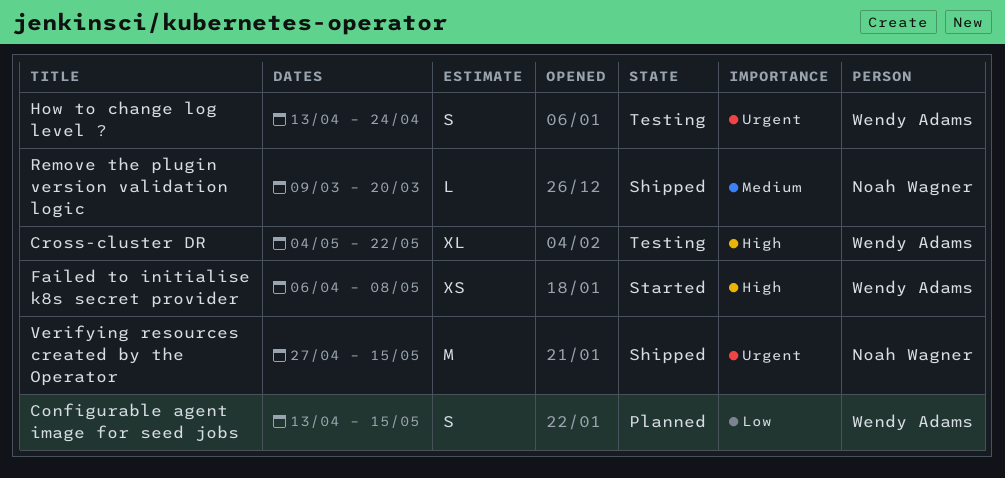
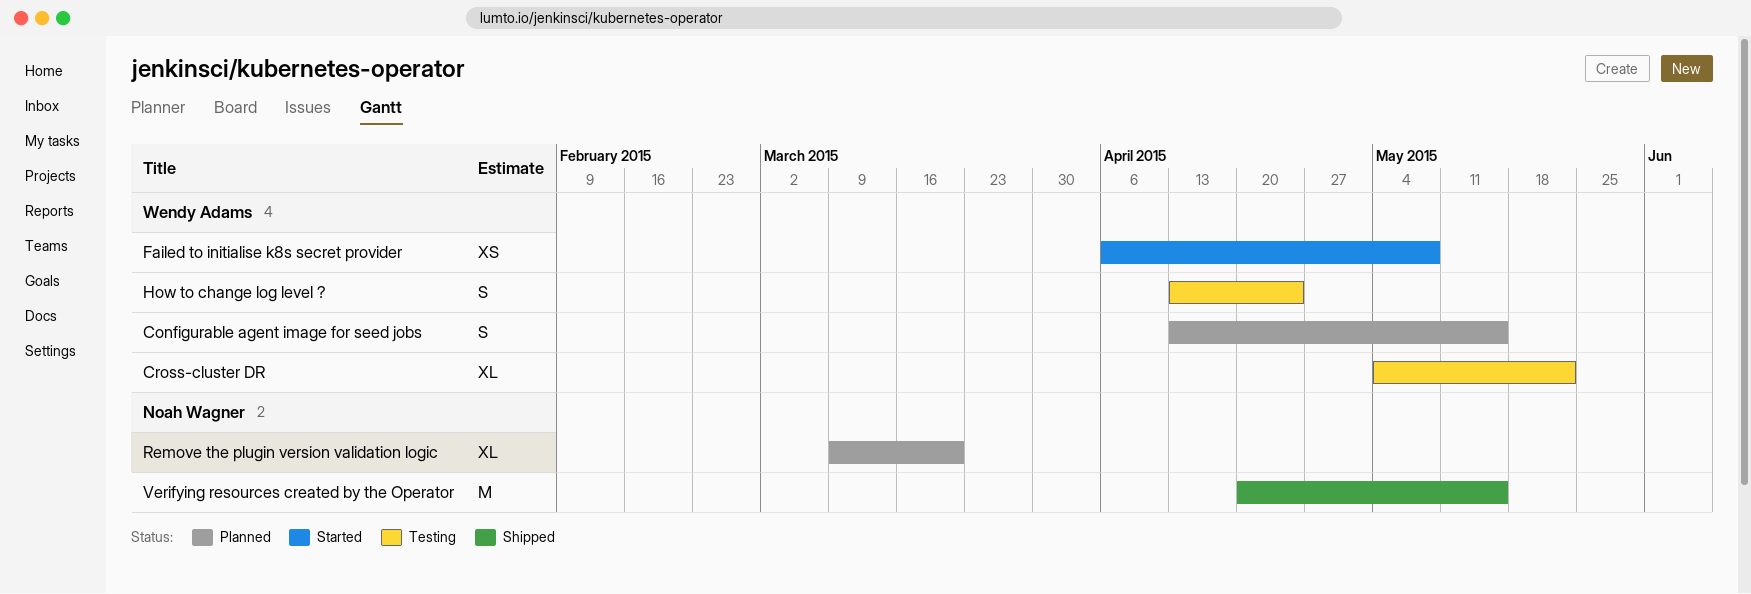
Remove the plugin version validation logic, status: Shipped -> Planned
Remove the plugin version validation logic, estimate: L -> XL
Verifying resources created by the Operator, start: Apr 27 -> Apr 20

